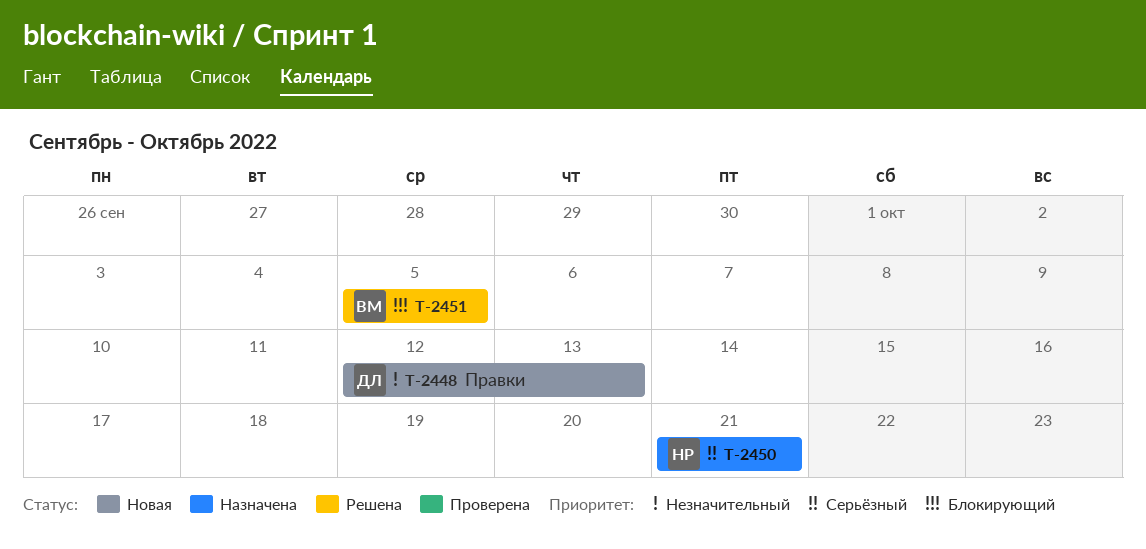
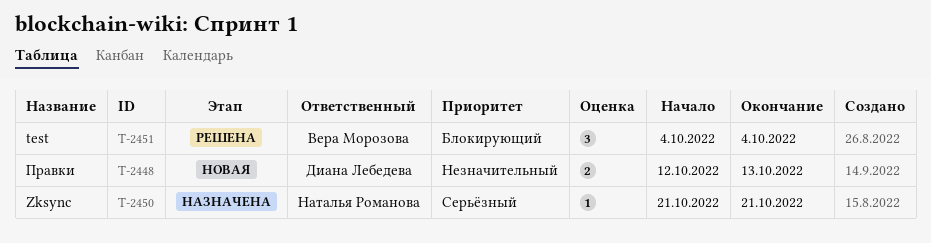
T-2451, start: Oct 5 -> Oct 4
T-2451, due: Oct 5 -> Oct 4

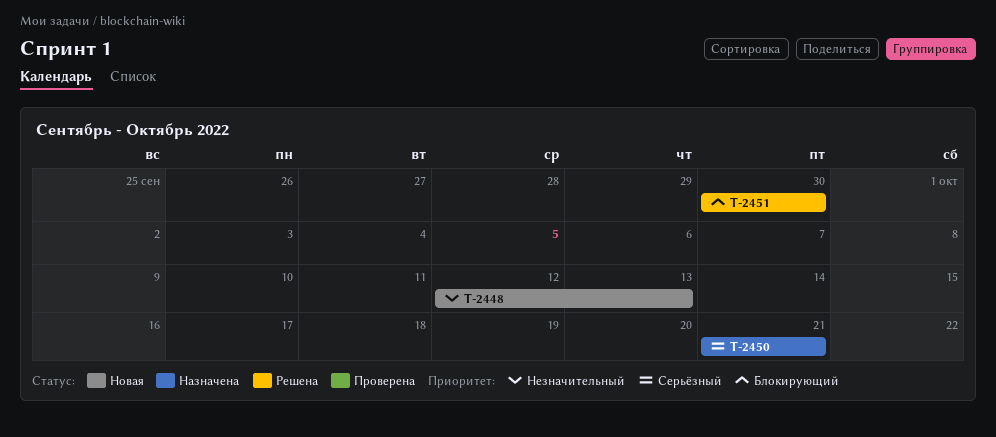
T-2451, start: Oct 4 -> Sep 30
T-2451, due: Oct 4 -> Sep 30

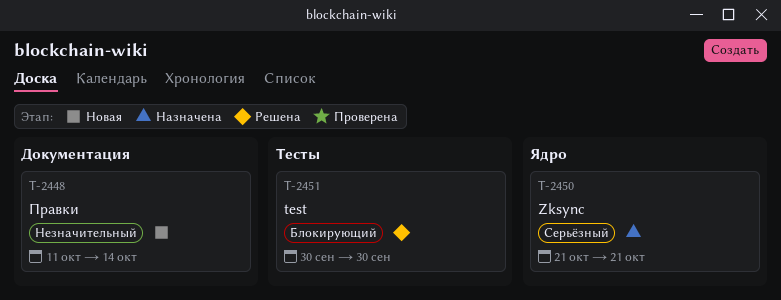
T-2448, start: Oct 12 -> Oct 11
T-2448, due: Oct 13 -> Oct 14

